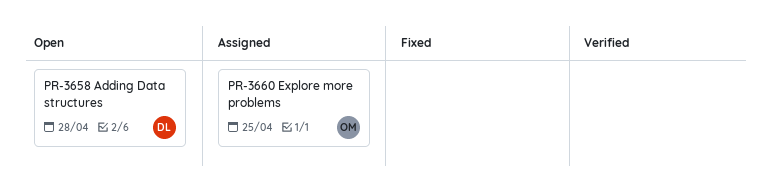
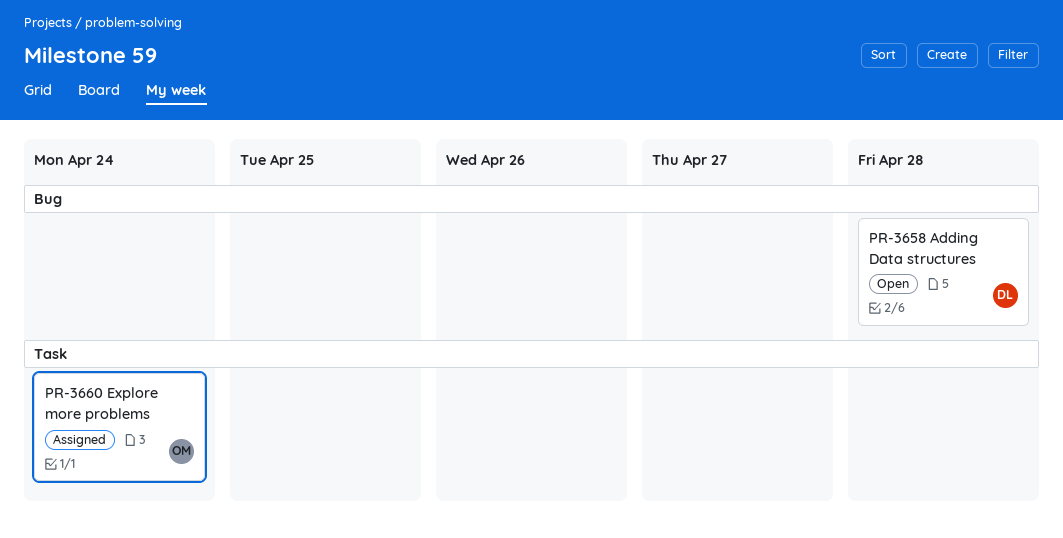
PR-3660, due: Apr 25 -> Apr 24

